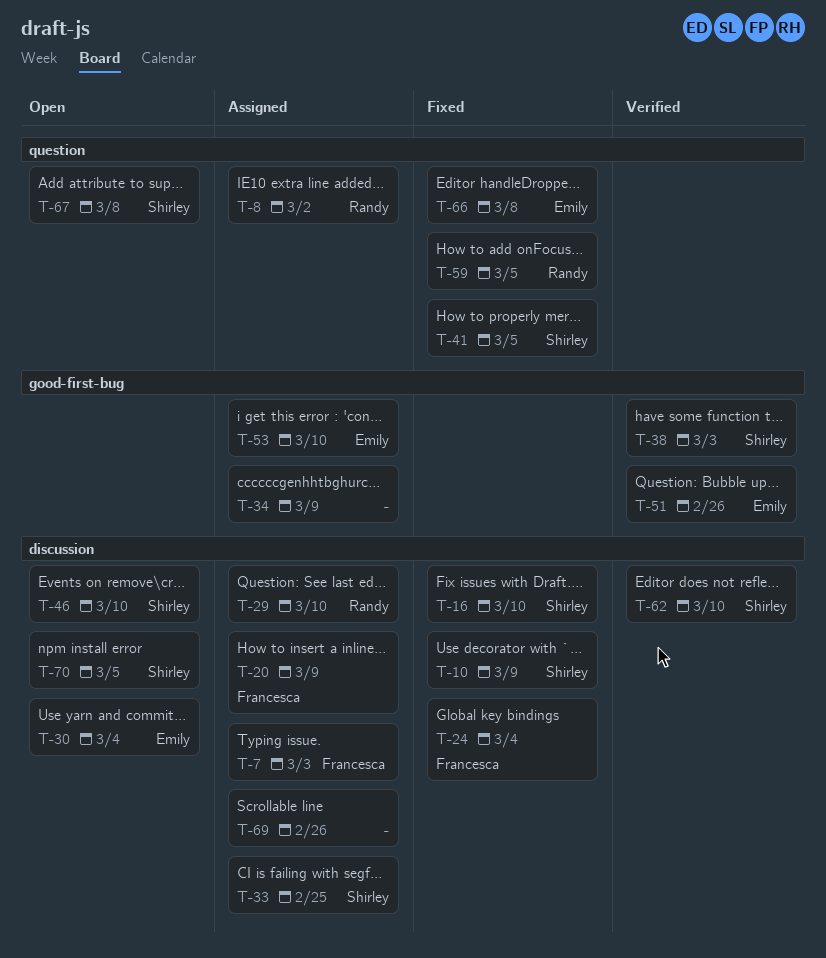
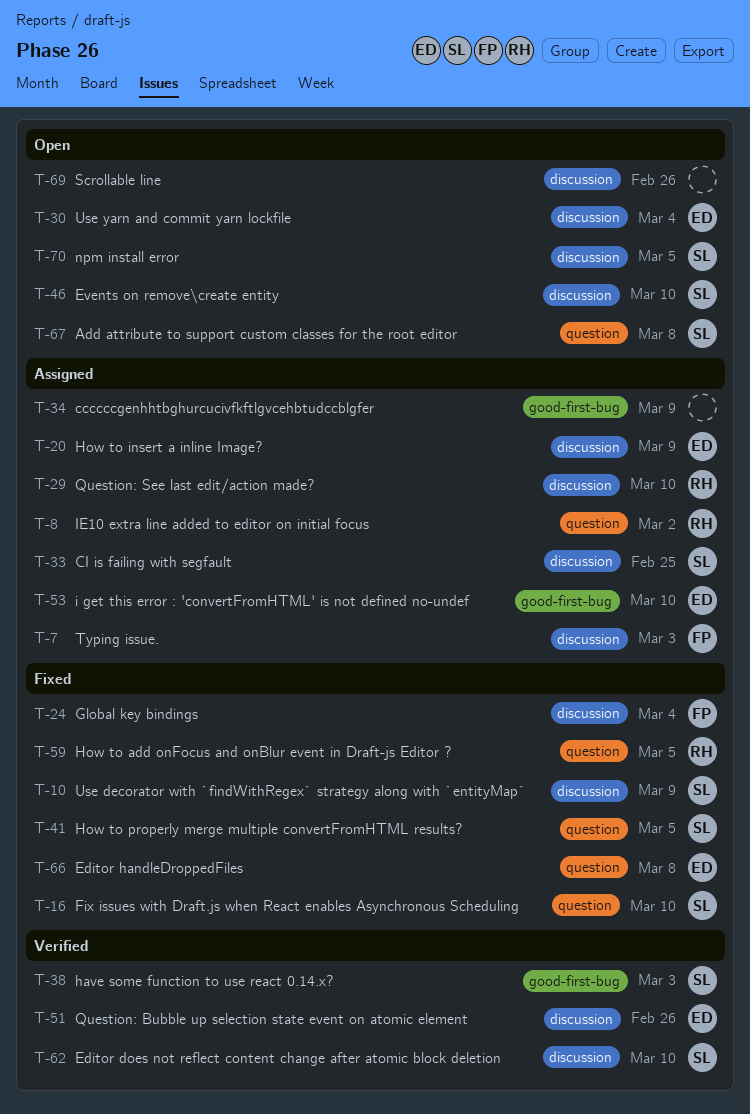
T-16, label: discussion -> question
T-20, owner: Francesca -> Emily
T-51, label: good-first-bug -> discussion
T-69, status: Assigned -> Open

